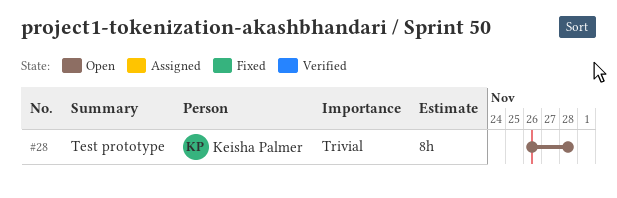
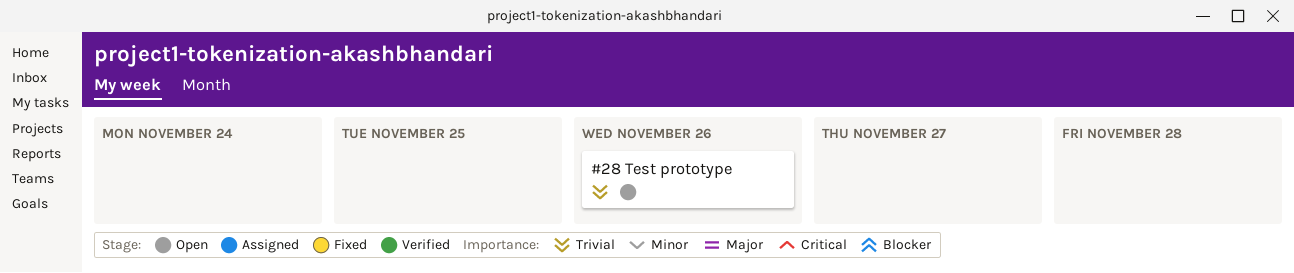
#28, due: Nov 28 -> Nov 26

